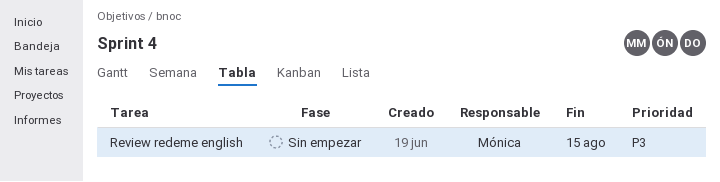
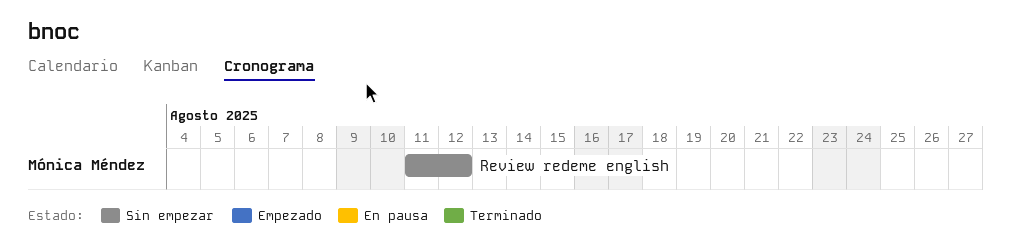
Review redeme english, due: Aug 15 -> Aug 12

